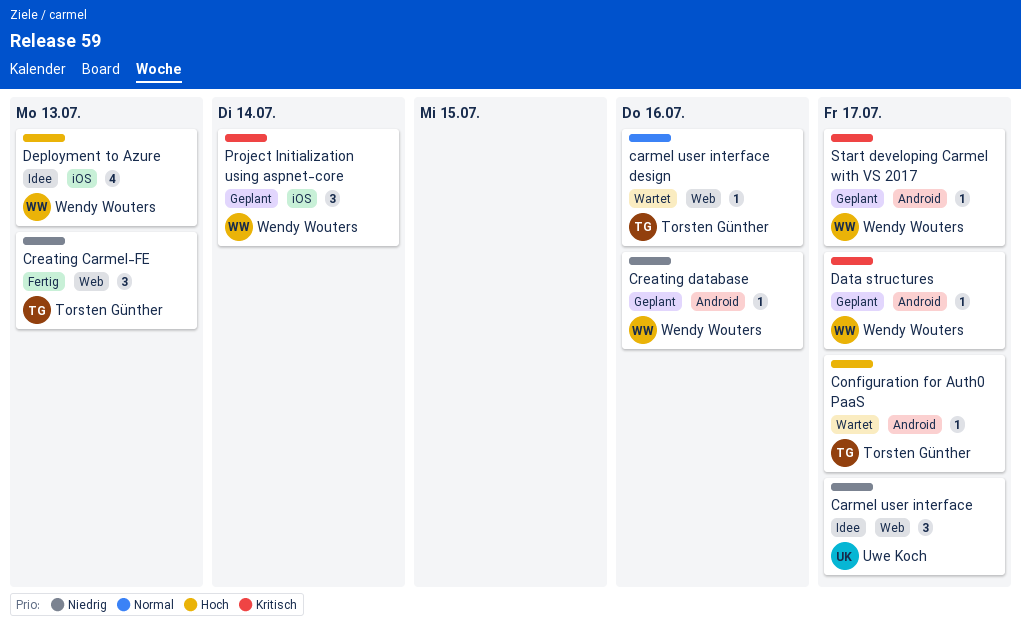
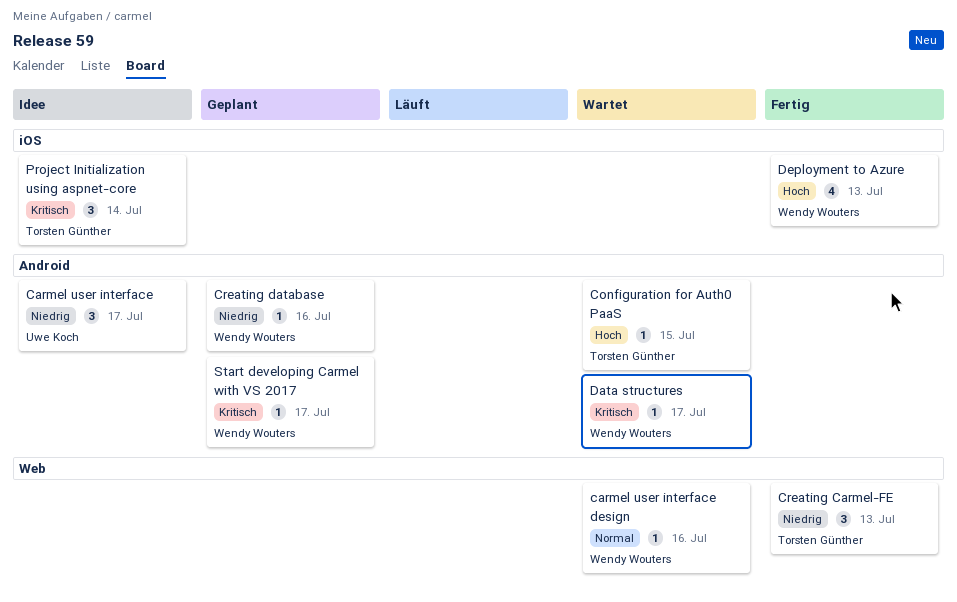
Carmel user interface, label: Web -> Android
carmel user interface design, owner: Torsten Günther -> Wendy Wouters
Configuration for Auth0 PaaS, due: Jul 17 -> Jul 15
Data structures, status: Geplant -> Wartet
Deployment to Azure, status: Idee -> Fertig
Project Initialization using aspnet-core, status: Geplant -> Idee
Project Initialization using aspnet-core, owner: Wendy Wouters -> Torsten Günther

